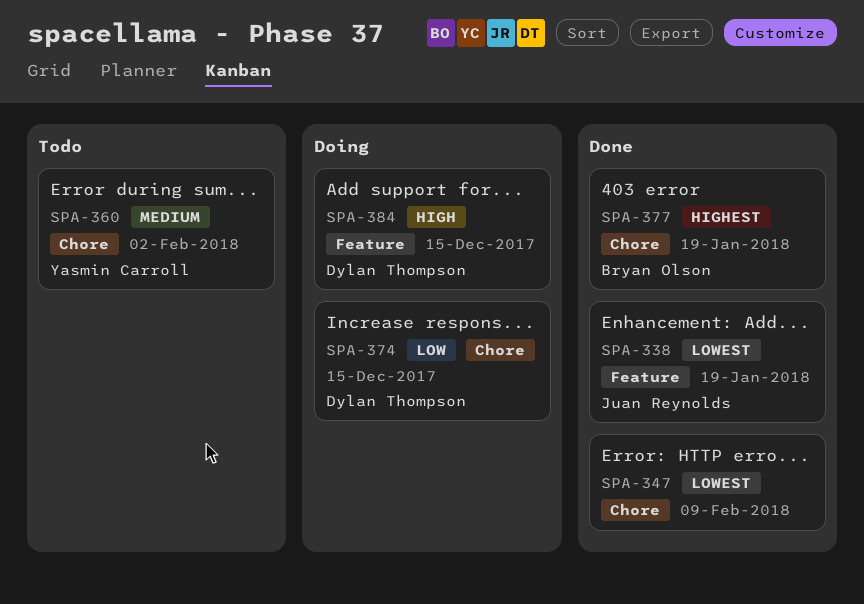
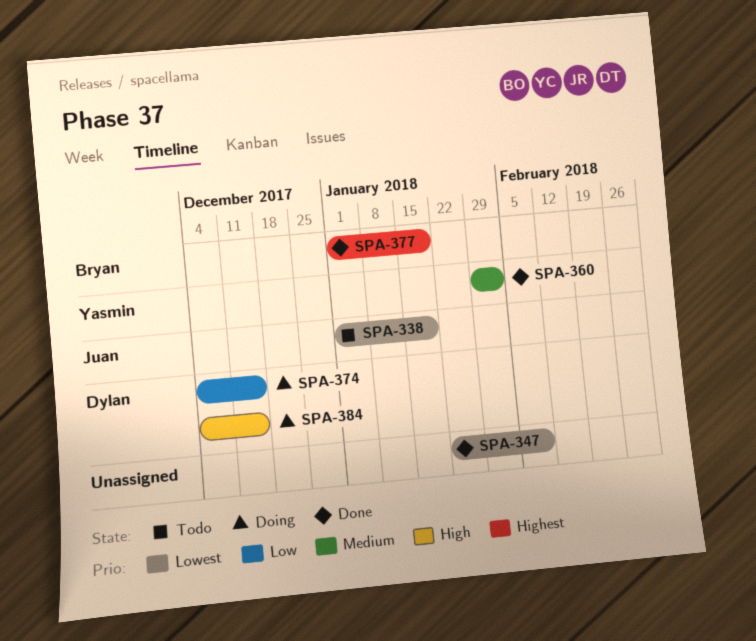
SPA-338, status: Done -> Todo
SPA-360, status: Todo -> Done

